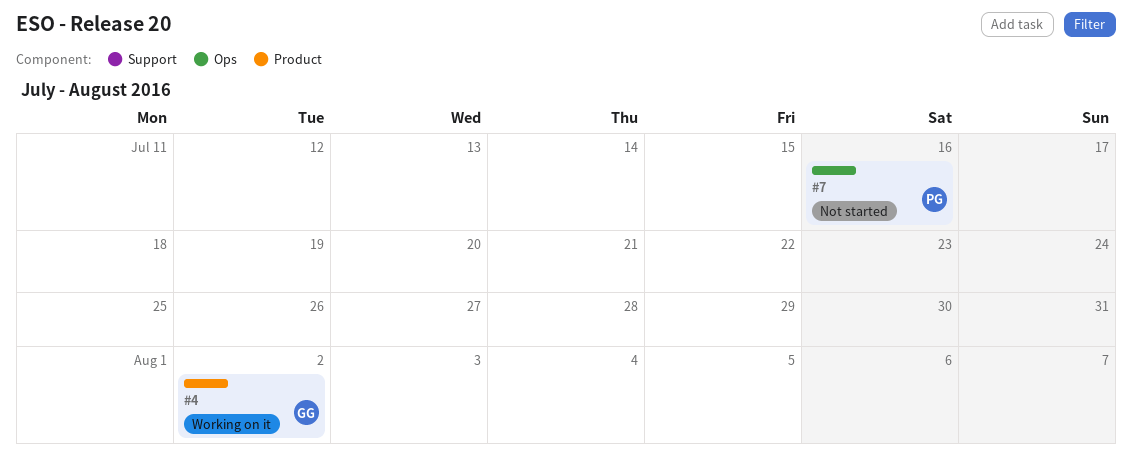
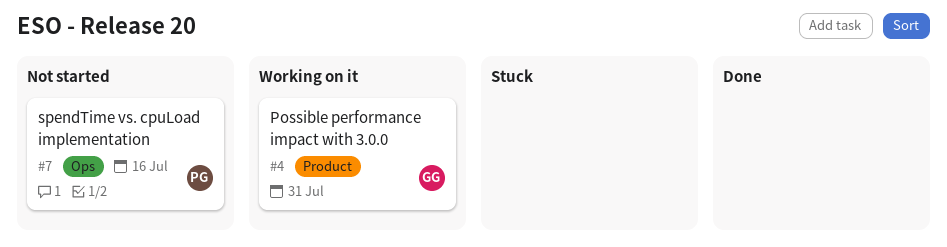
#4, due: Aug 2 -> Jul 31

